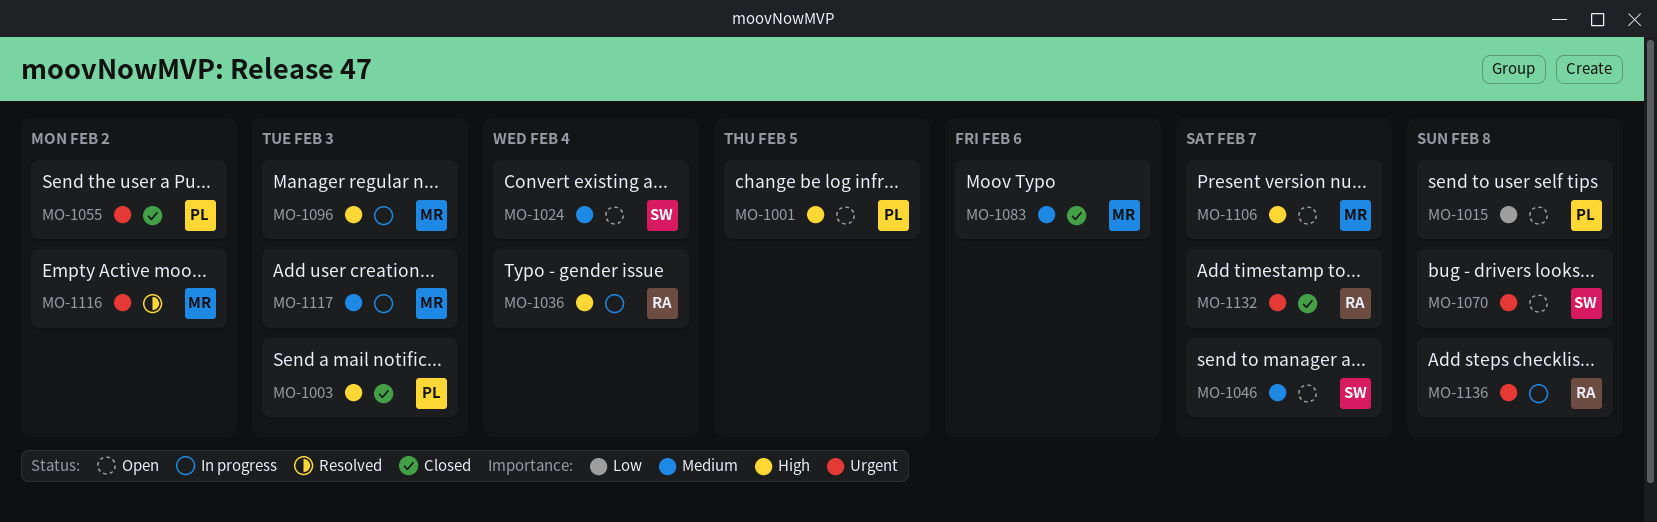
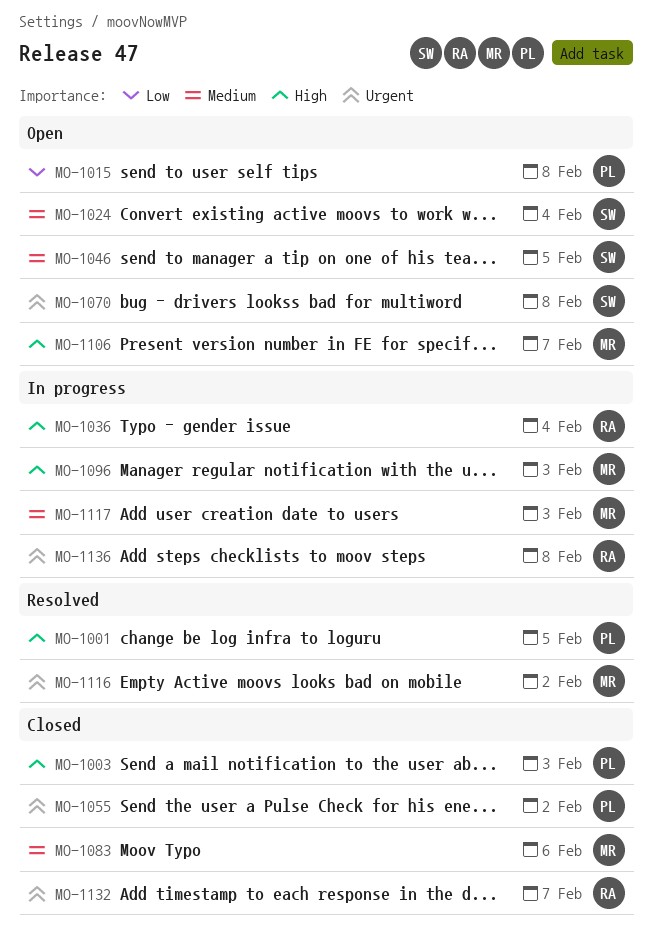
MO-1001, status: Open -> Resolved
MO-1046, due: Feb 7 -> Feb 5

